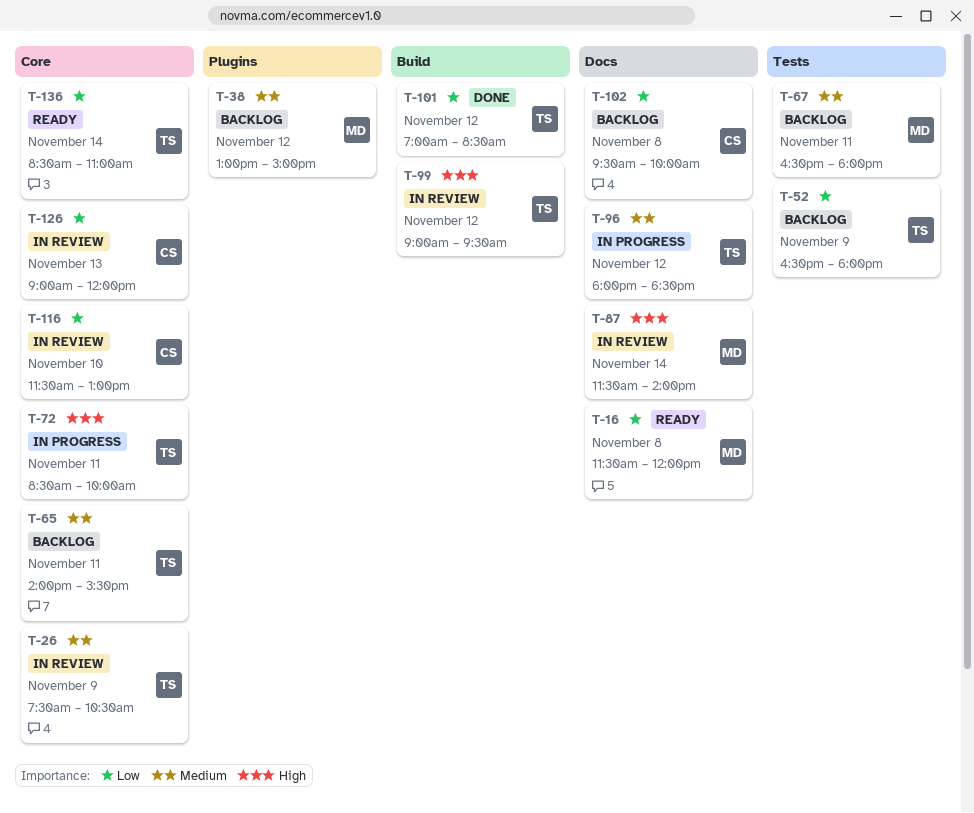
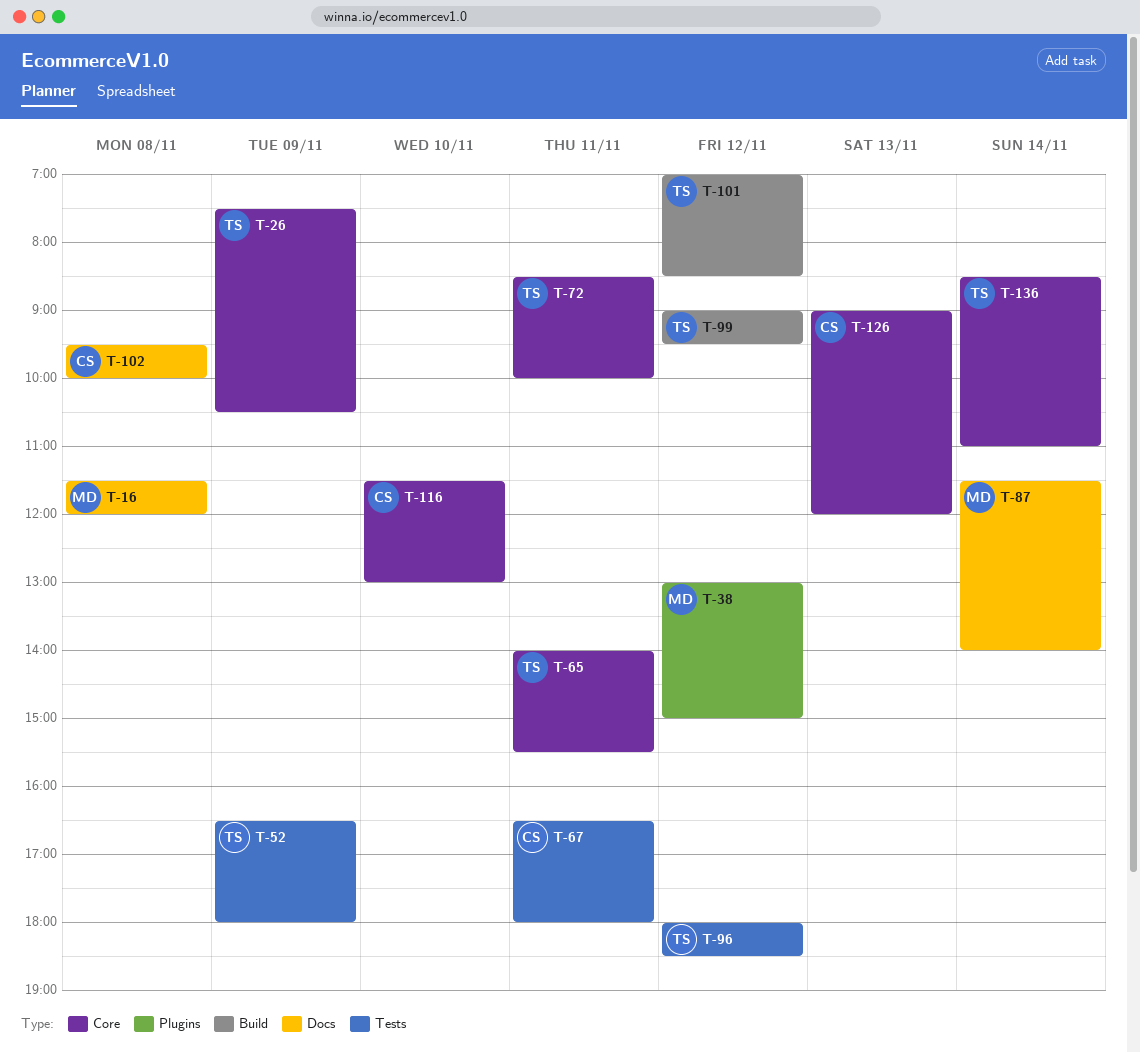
T-67, owner: MD -> CS
T-96, label: Docs -> Tests

